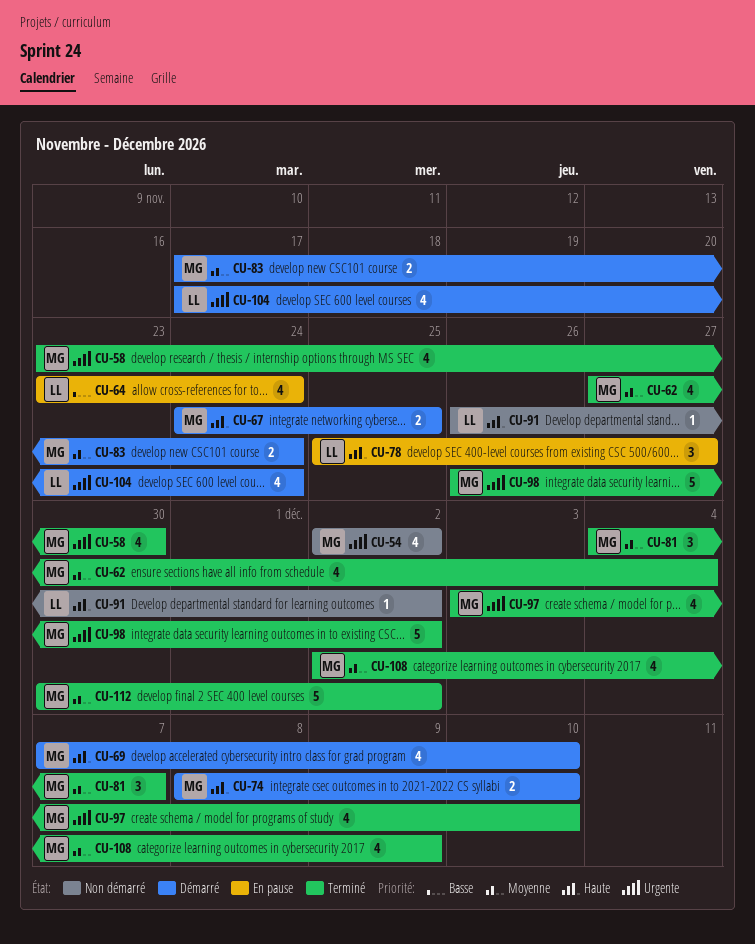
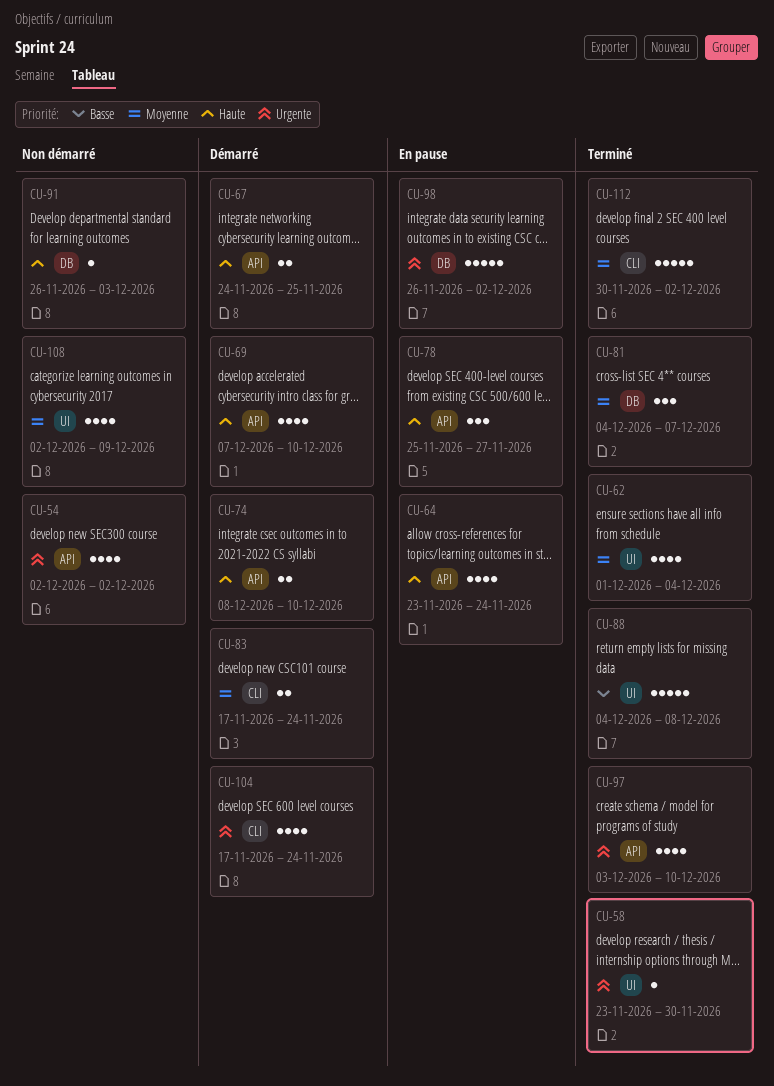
CU-58, estimate: 4 -> 1
CU-62, start: Nov 27 -> Dec 1
CU-64, priority: Basse -> Haute
CU-88: none -> present
CU-91, due: Dec 2 -> Dec 3
CU-98, status: Terminé -> En pause
CU-108, status: Terminé -> Non démarré

